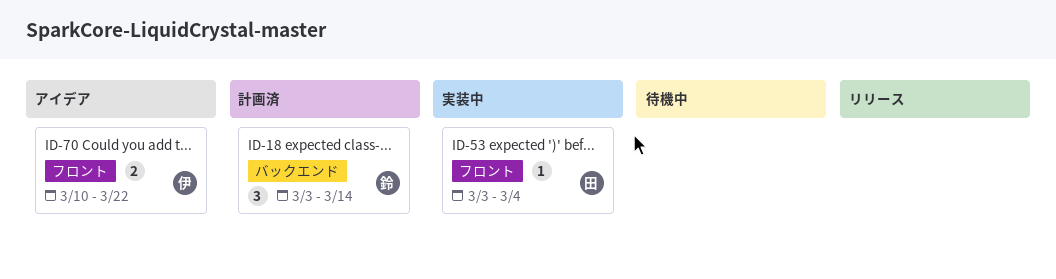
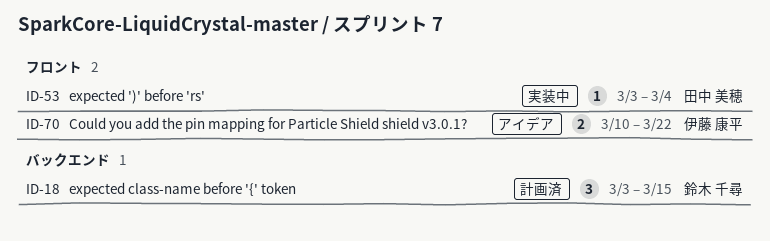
ID-18, due: Mar 14 -> Mar 15

